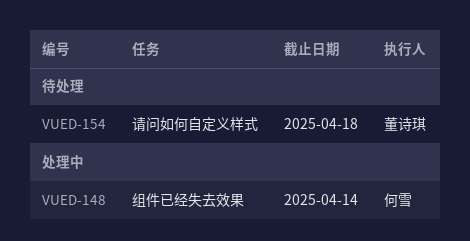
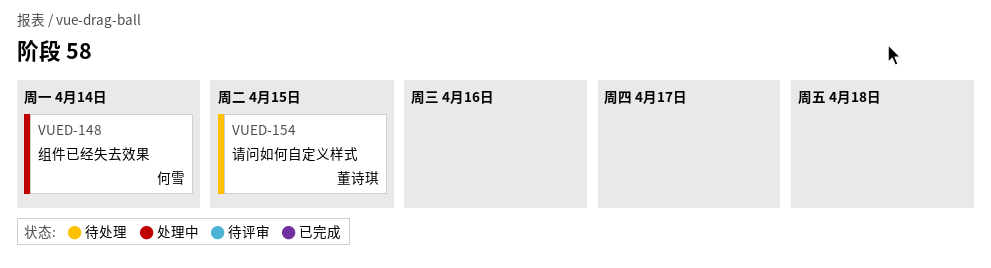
VUED-154, due: Apr 18 -> Apr 15

